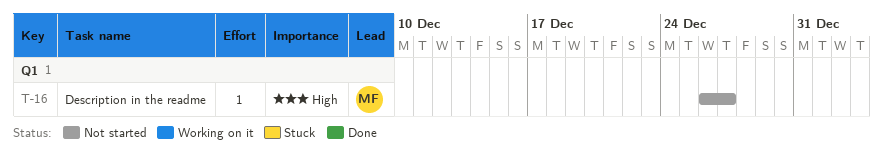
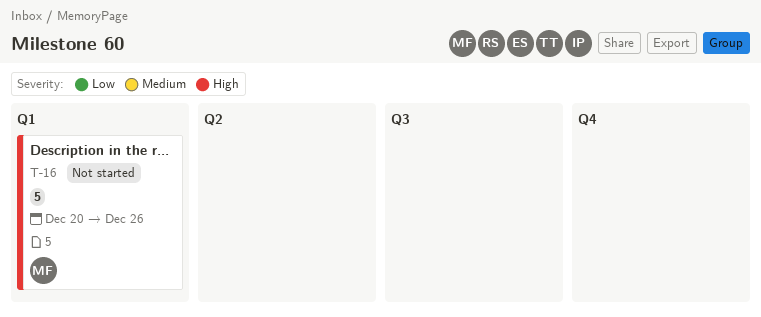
T-16, estimate: 1 -> 5
T-16, start: Dec 26 -> Dec 20
T-16, due: Dec 27 -> Dec 26

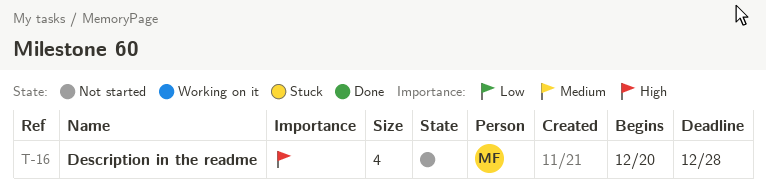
T-16, estimate: 5 -> 4
T-16, due: Dec 26 -> Dec 28

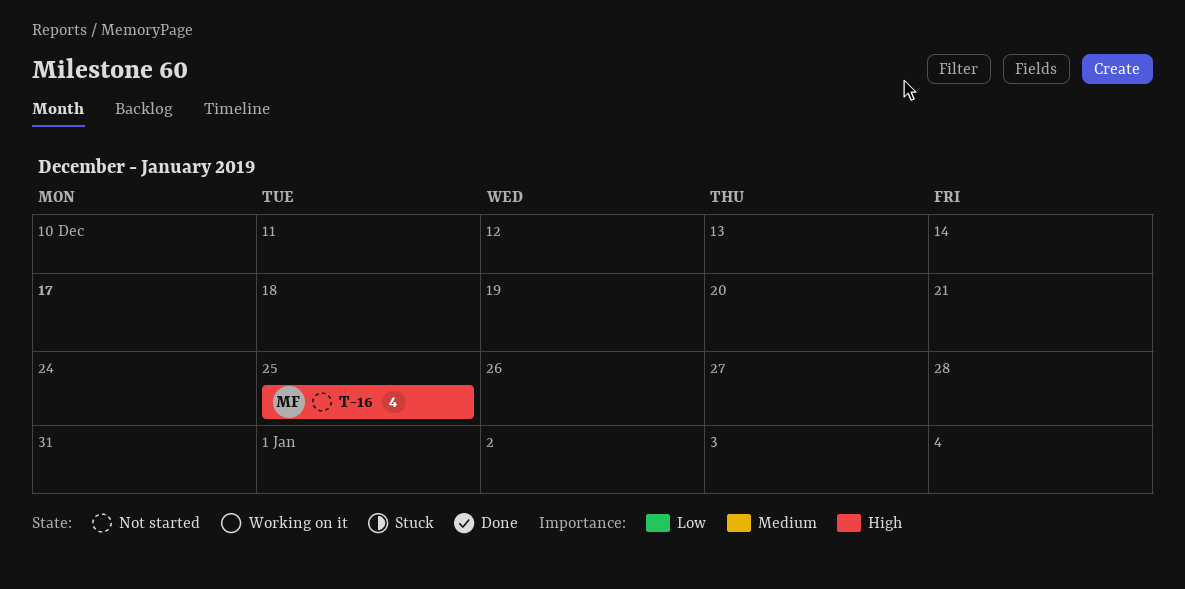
T-16, start: Dec 20 -> Dec 25
T-16, due: Dec 28 -> Dec 25

